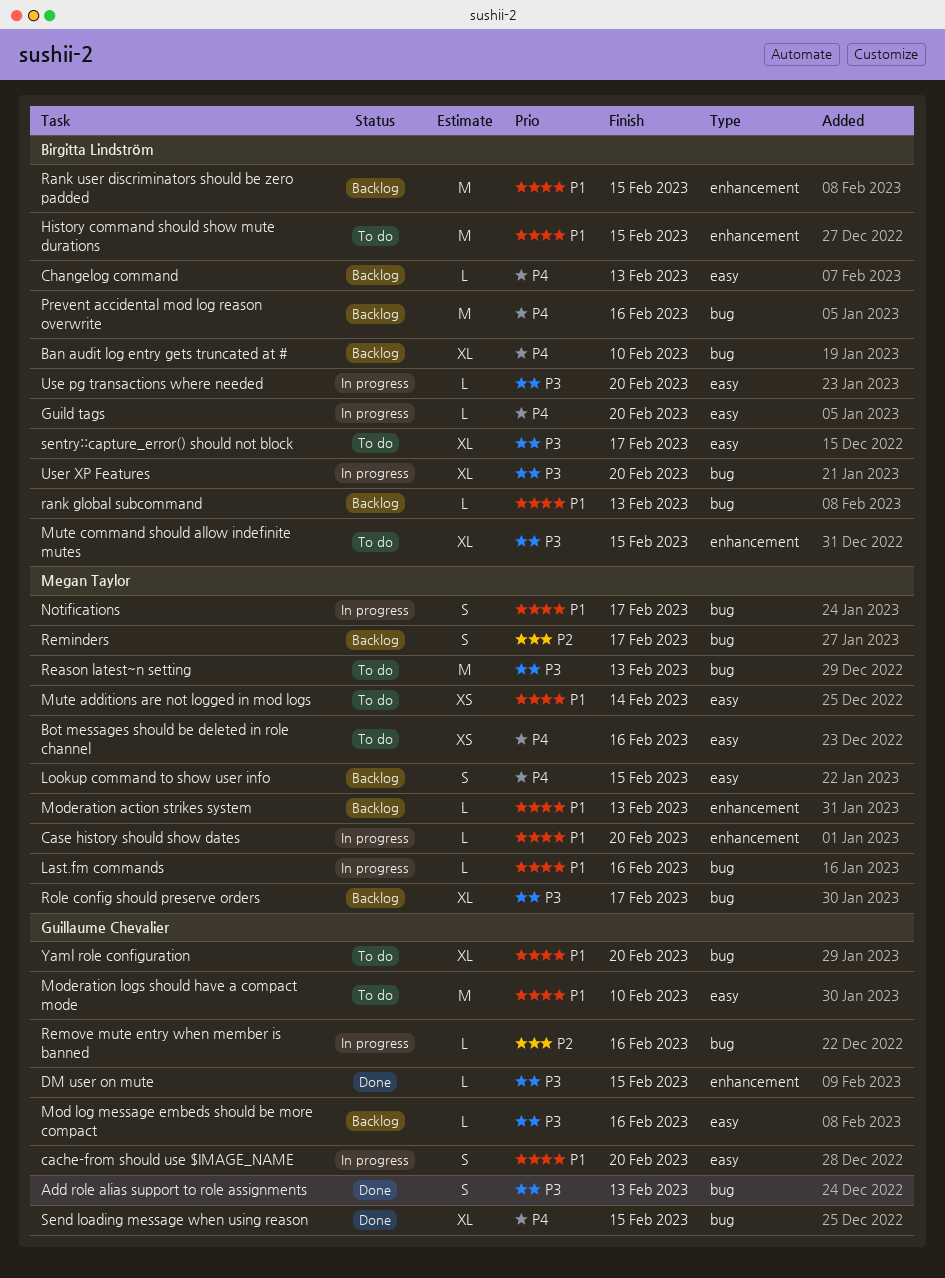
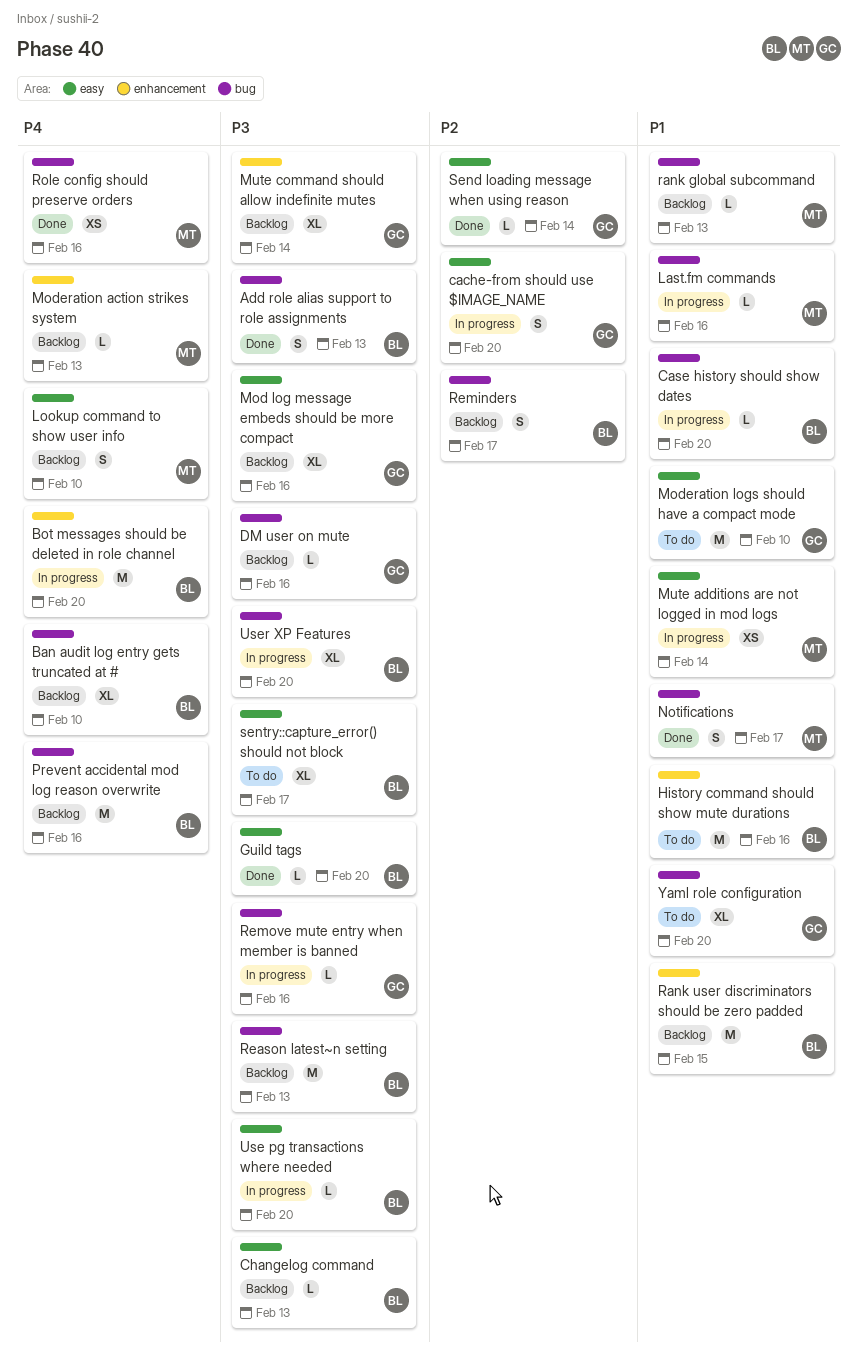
Add role alias support to role assignments, owner: Guillaume Chevalier -> Birgitta Lindström
Bot messages should be deleted in role channel, status: To do -> In progress
Bot messages should be deleted in role channel, owner: Megan Taylor -> Birgitta Lindström
Bot messages should be deleted in role channel, label: easy -> enhancement
Bot messages should be deleted in role channel, estimate: XS -> M
Bot messages should be deleted in role channel, due: Feb 16 -> Feb 20
cache-from should use $IMAGE_NAME, priority: P1 -> P2
Case history should show dates, owner: Megan Taylor -> Birgitta Lindström
Case history should show dates, label: enhancement -> bug
Changelog command, priority: P4 -> P3
DM user on mute, status: Done -> Backlog
DM user on mute, label: enhancement -> bug
DM user on mute, due: Feb 15 -> Feb 16
Guild tags, status: In progress -> Done
Guild tags, priority: P4 -> P3
History command should show mute durations, due: Feb 15 -> Feb 16
Lookup command to show user info, due: Feb 15 -> Feb 10
Mod log message embeds should be more compact, estimate: L -> XL
Moderation action strikes system, priority: P1 -> P4
Mute additions are not logged in mod logs, status: To do -> In progress
Mute command should allow indefinite mutes, status: To do -> Backlog
Mute command should allow indefinite mutes, owner: Birgitta Lindström -> Guillaume Chevalier
Mute command should allow indefinite mutes, due: Feb 15 -> Feb 14
Notifications, status: In progress -> Done
rank global subcommand, owner: Birgitta Lindström -> Megan Taylor
Reason latest~n setting, status: To do -> Backlog
Reason latest~n setting, owner: Megan Taylor -> Birgitta Lindström
Reminders, owner: Megan Taylor -> Birgitta Lindström
Remove mute entry when member is banned, priority: P2 -> P3
Role config should preserve orders, status: Backlog -> Done
Role config should preserve orders, priority: P3 -> P4
Role config should preserve orders, estimate: XL -> XS
Role config should preserve orders, due: Feb 17 -> Feb 16
Send loading message when using reason, priority: P4 -> P2
Send loading message when using reason, label: bug -> easy
Send loading message when using reason, estimate: XL -> L
Send loading message when using reason, due: Feb 15 -> Feb 14

